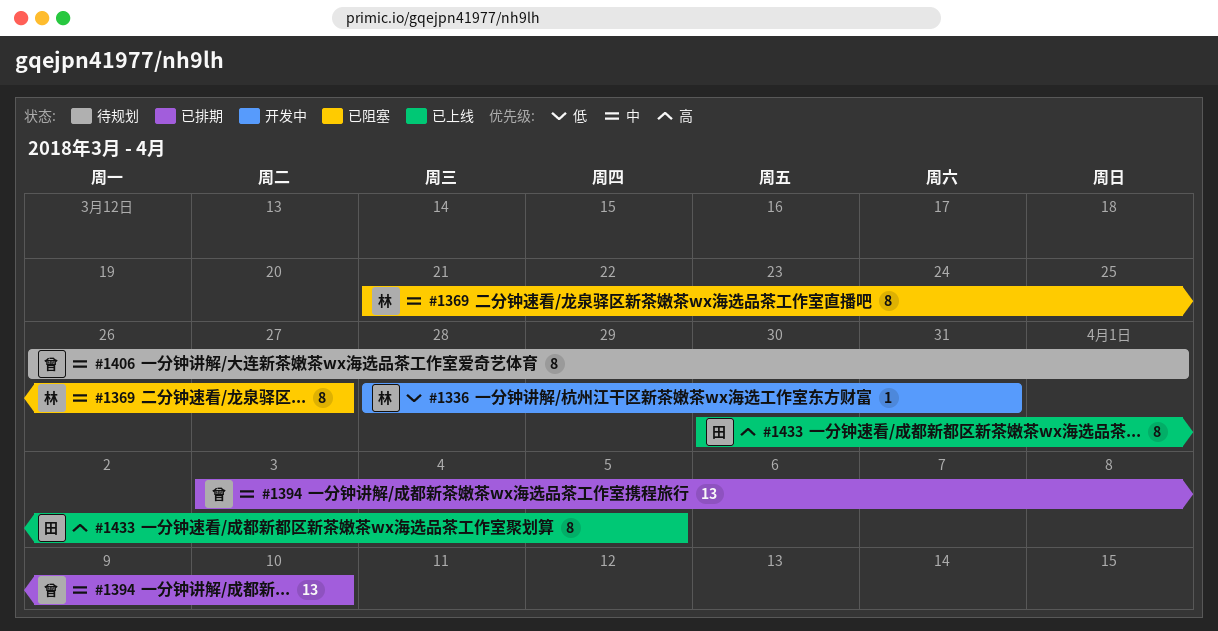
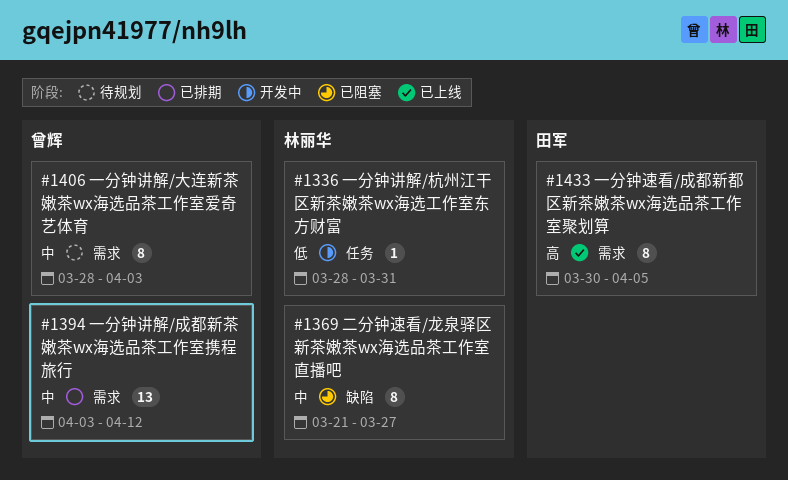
#1394, due: Apr 10 -> Apr 12
#1406, start: Mar 26 -> Mar 28
#1406, due: Apr 1 -> Apr 3

